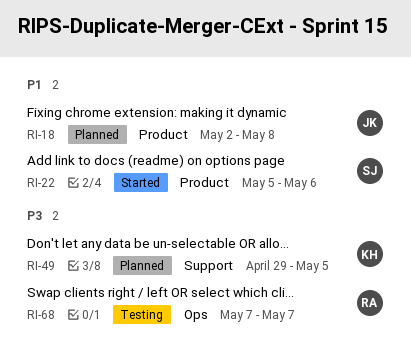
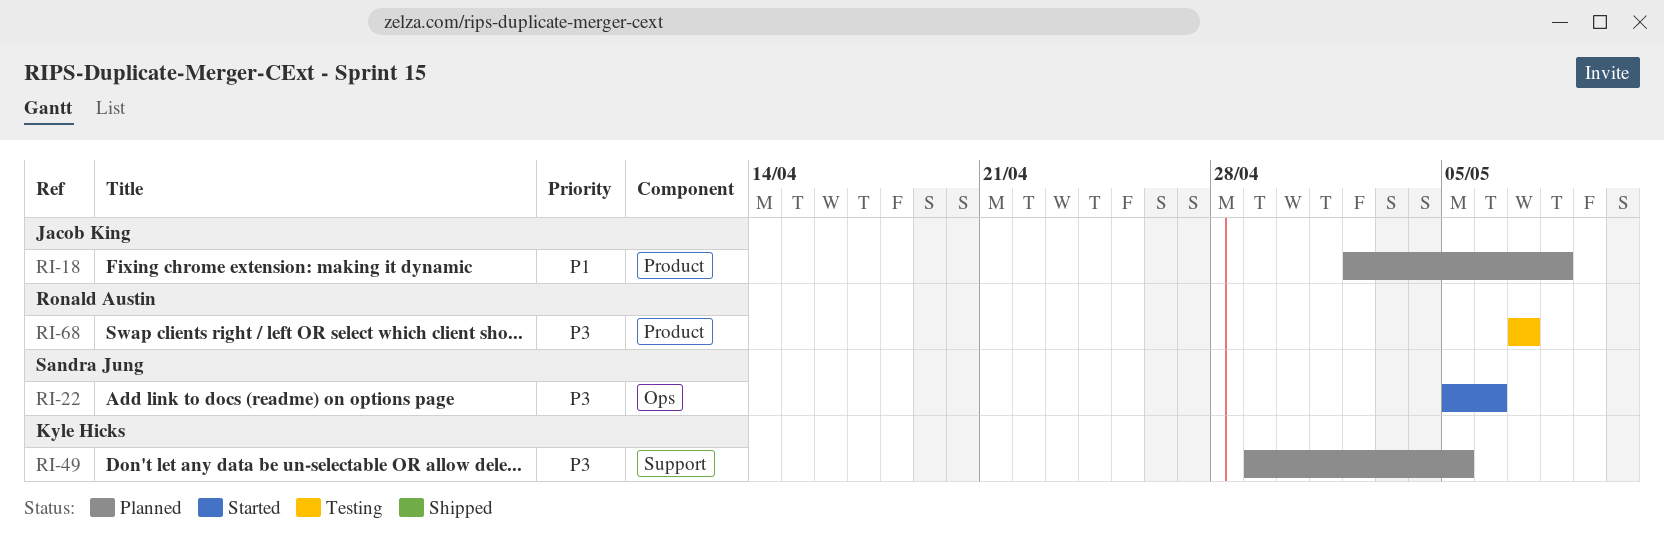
RI-22, priority: P1 -> P3
RI-22, label: Product -> Ops
RI-68, label: Ops -> Product

